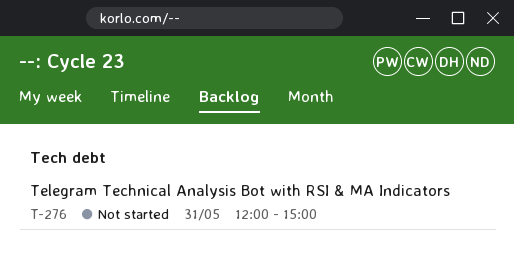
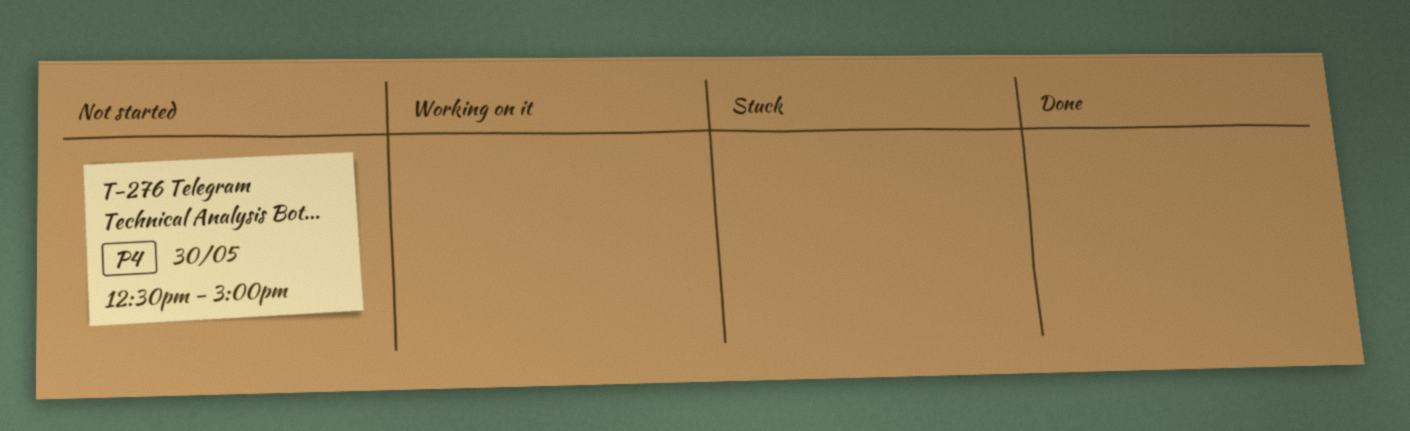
T-276, day: May 31 -> May 30
T-276, begins: 12:00 -> 12:30

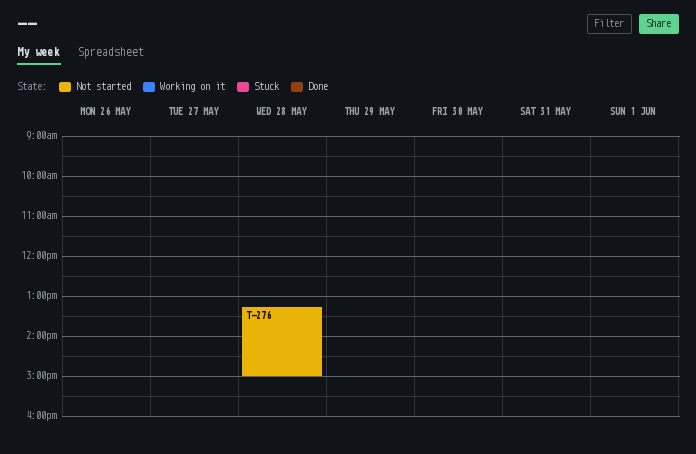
T-276, day: May 30 -> May 28
T-276, begins: 12:30 -> 13:15

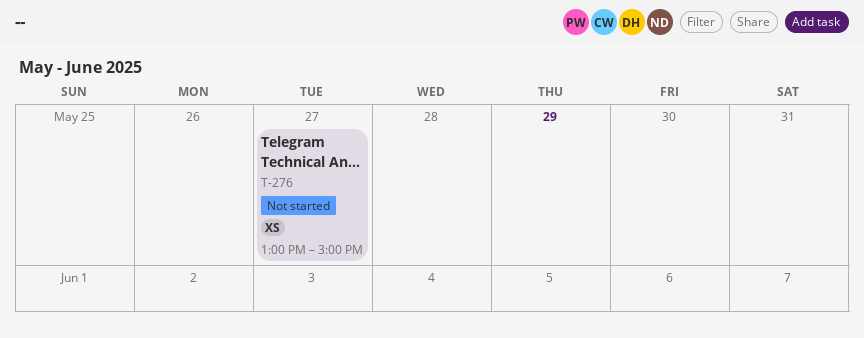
T-276, day: May 28 -> May 27
T-276, begins: 13:15 -> 13:00

